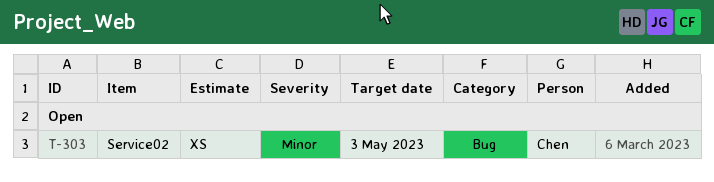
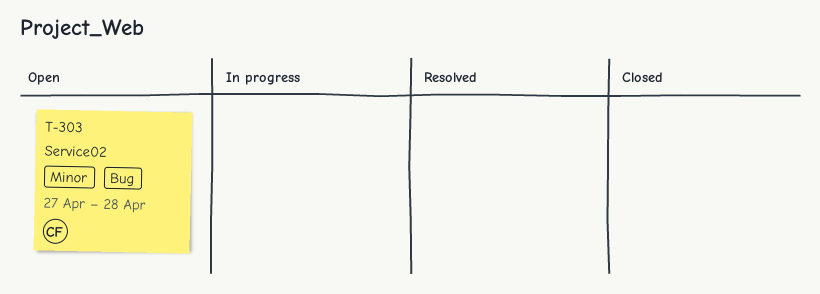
T-303, due: May 3 -> Apr 28

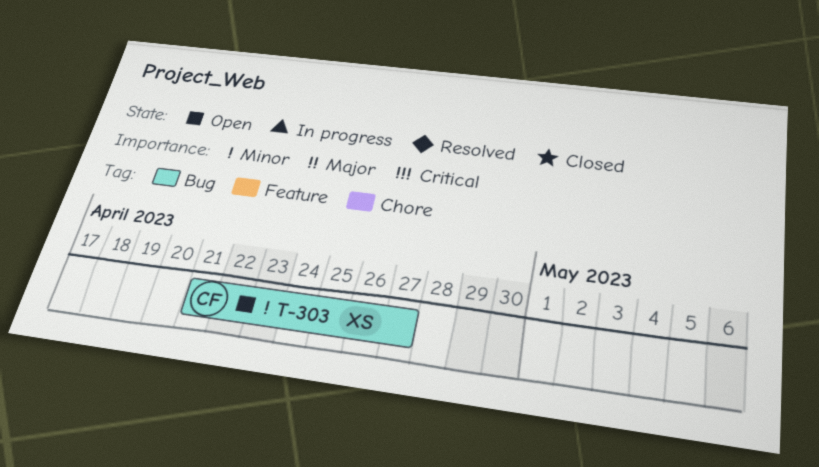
T-303, start: Apr 27 -> Apr 21
T-303, due: Apr 28 -> Apr 27

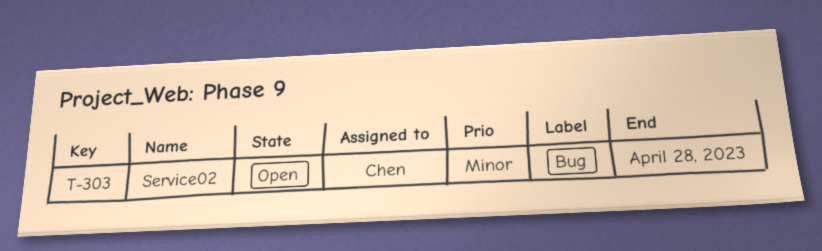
T-303, due: Apr 27 -> Apr 28

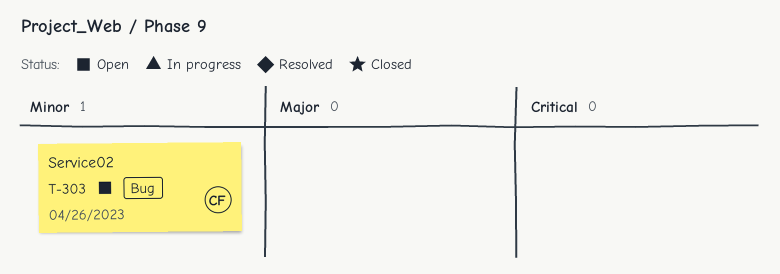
T-303, due: Apr 28 -> Apr 26

